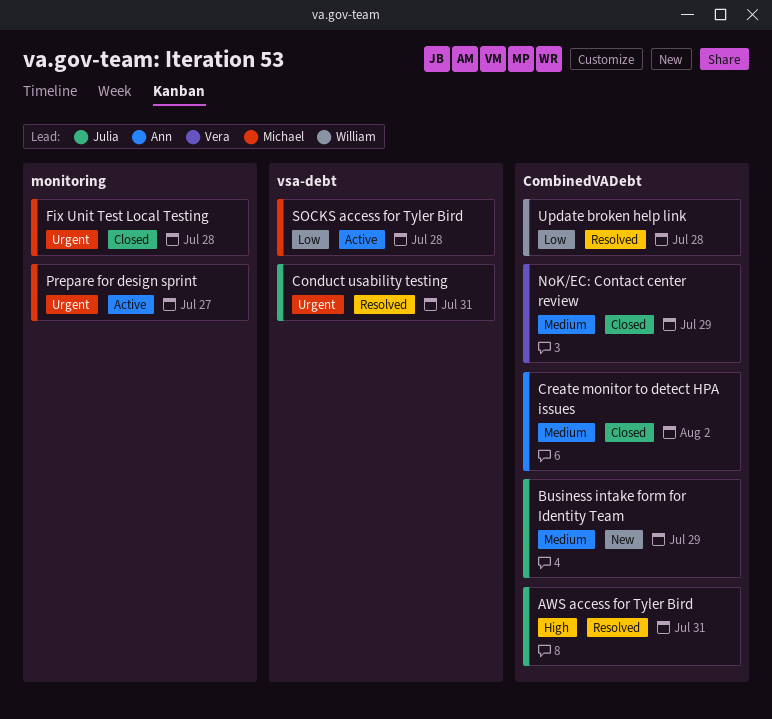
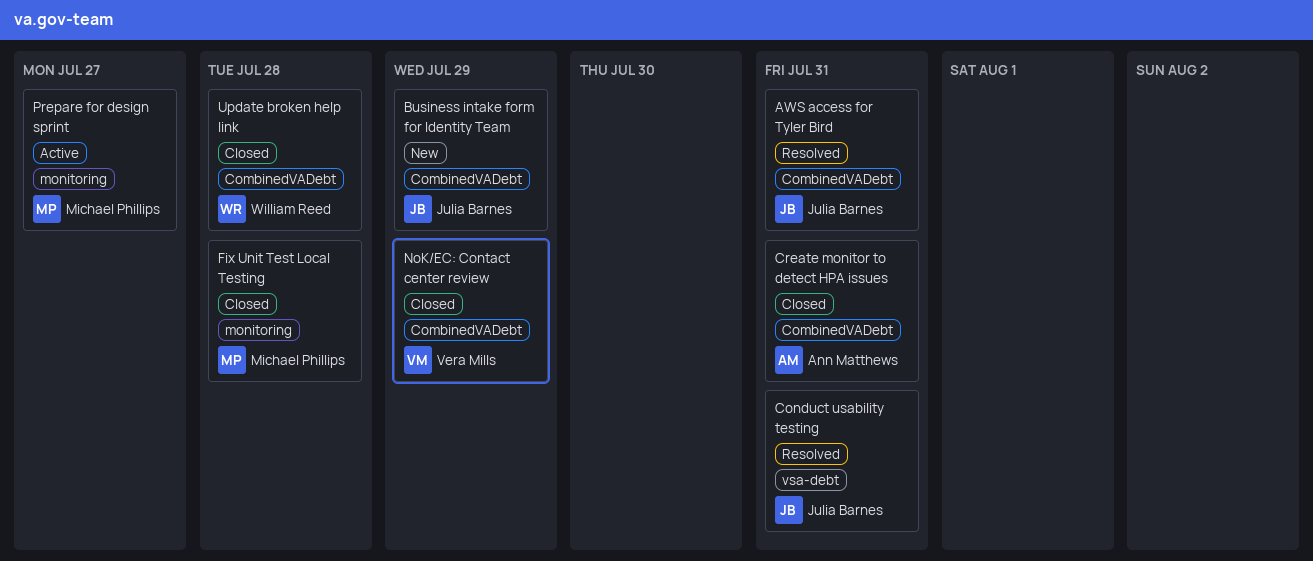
Create monitor to detect HPA issues, due: Aug 2 -> Jul 31
SOCKS access for Tyler Bird: present -> none
Update broken help link, status: Resolved -> Closed

